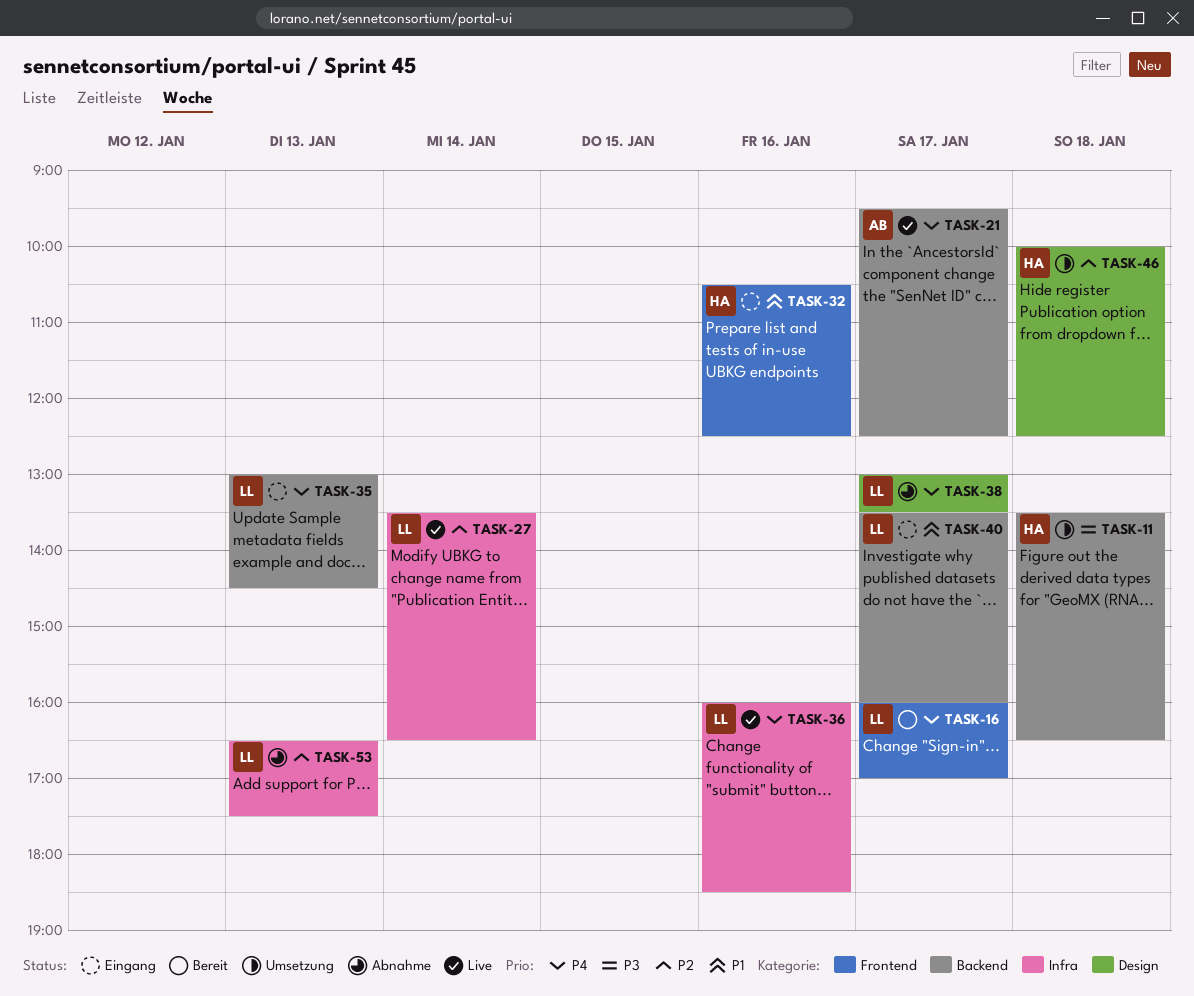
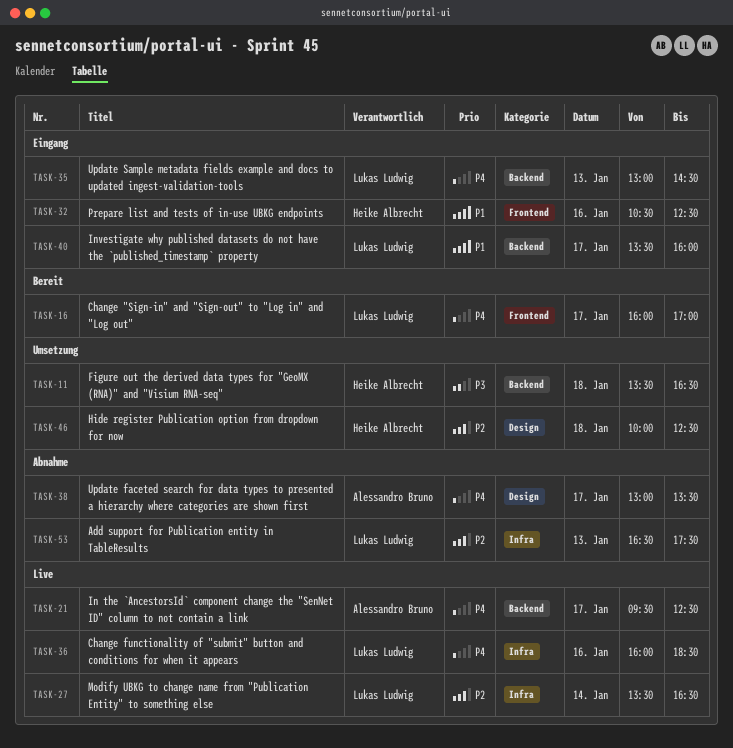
TASK-38, owner: Lukas Ludwig -> Alessandro Bruno

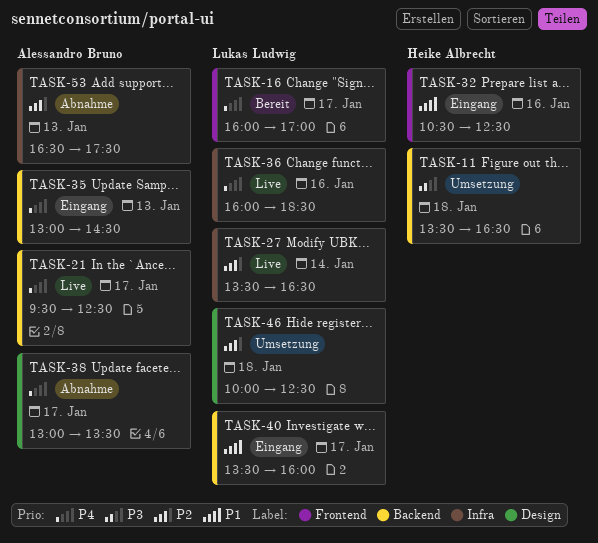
TASK-35, owner: Lukas Ludwig -> Alessandro Bruno
TASK-46, owner: Heike Albrecht -> Lukas Ludwig
TASK-53, owner: Lukas Ludwig -> Alessandro Bruno

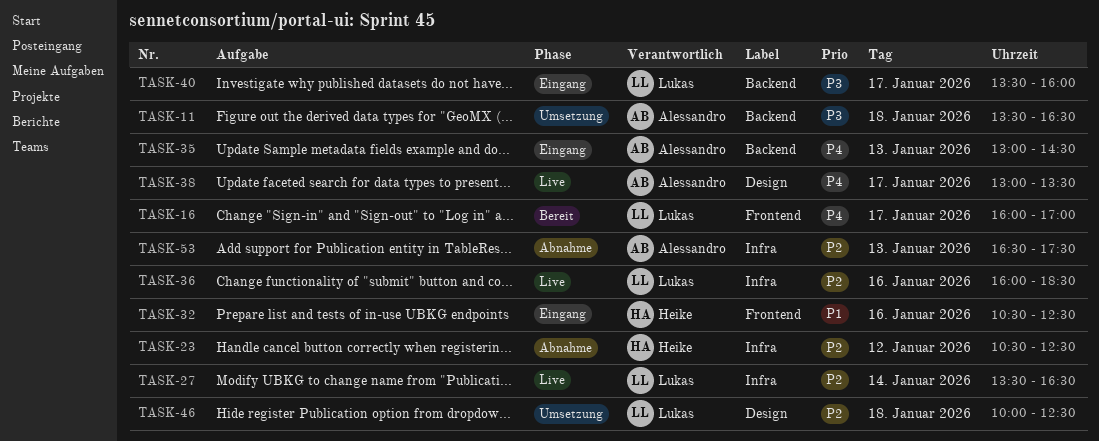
TASK-11, owner: Heike Albrecht -> Alessandro Bruno
TASK-21: present -> none
TASK-23: none -> present
TASK-36, priority: P4 -> P2
TASK-38, status: Abnahme -> Live
TASK-40, priority: P1 -> P3

